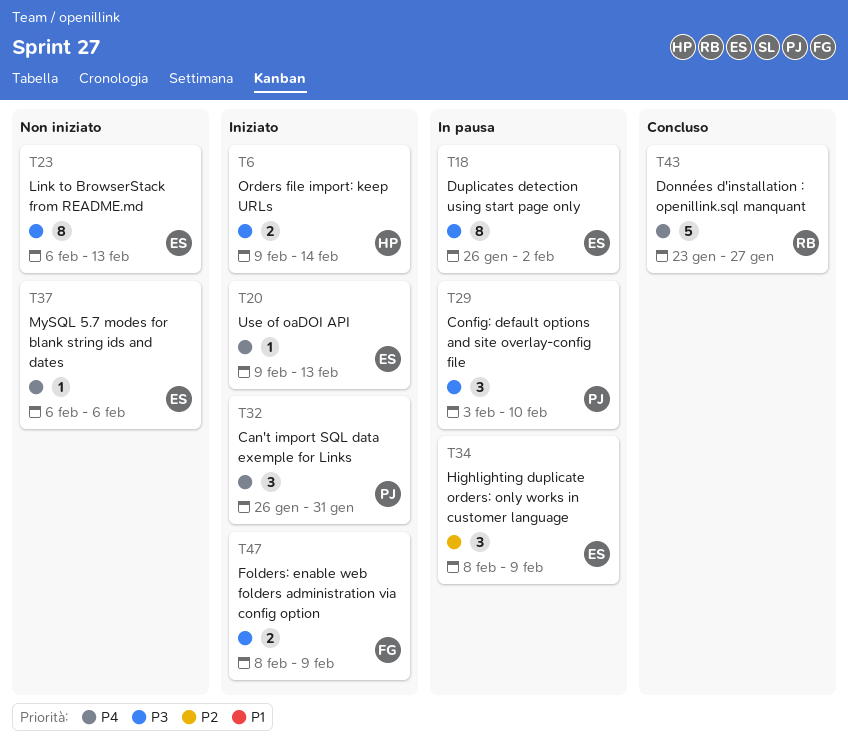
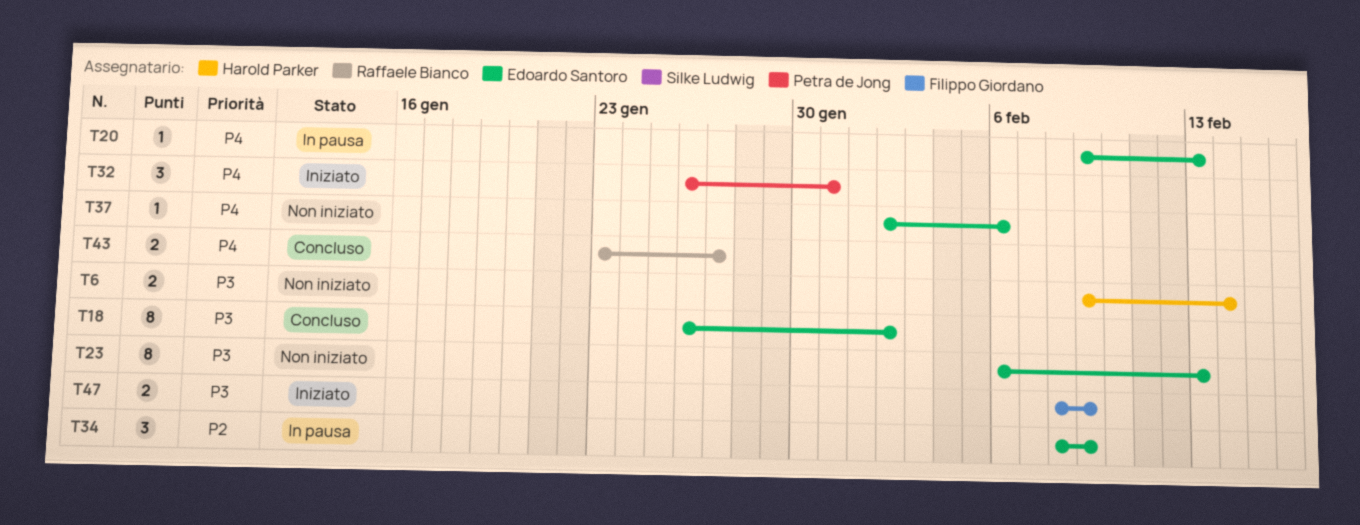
T6, status: Iniziato -> Non iniziato
T18, status: In pausa -> Concluso
T20, status: Iniziato -> In pausa
T29: present -> none
T37, start: Feb 6 -> Feb 2
T43, estimate: 5 -> 2

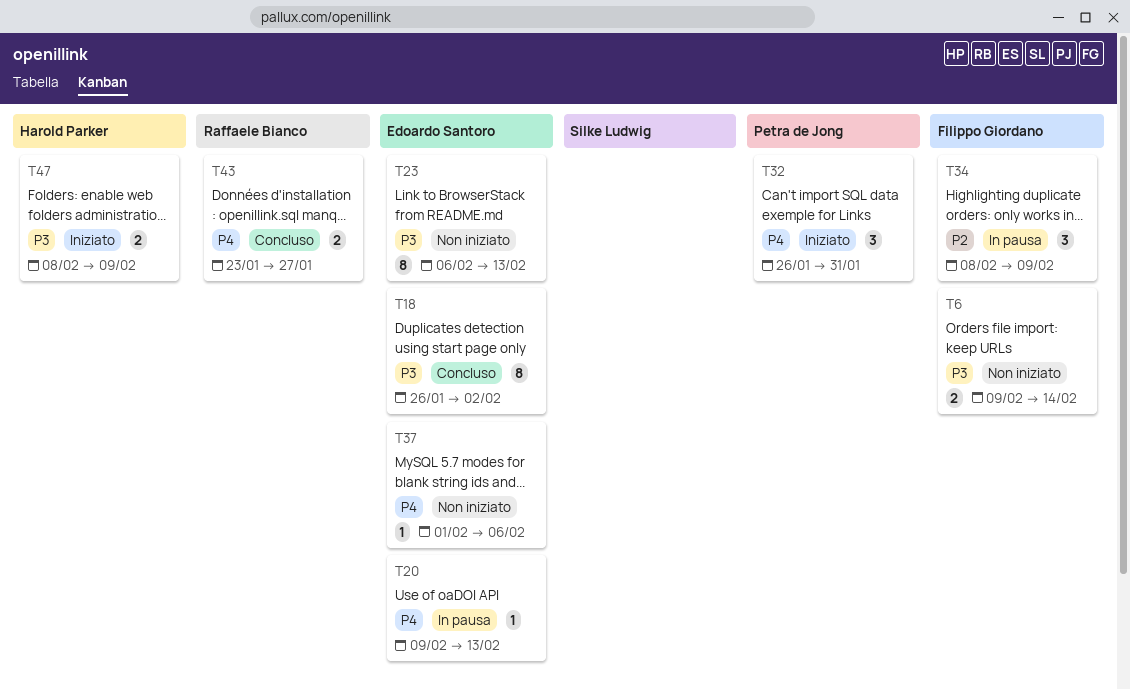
T6, owner: Harold Parker -> Filippo Giordano
T34, owner: Edoardo Santoro -> Filippo Giordano
T37, start: Feb 2 -> Feb 1
T47, owner: Filippo Giordano -> Harold Parker

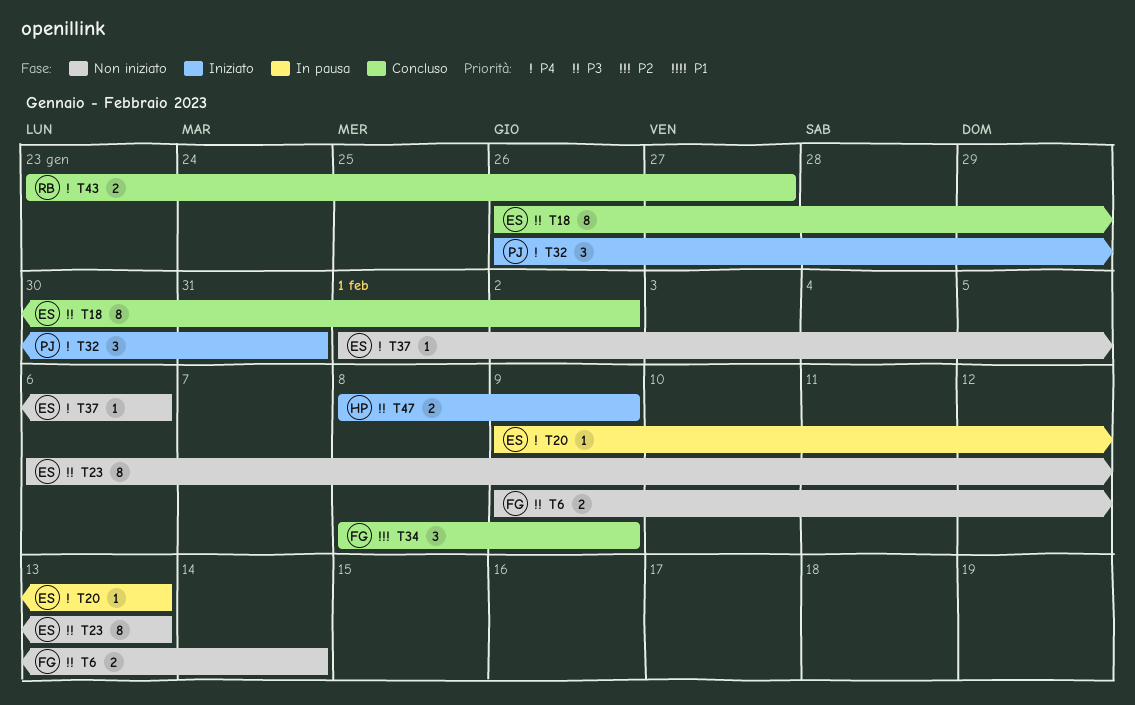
T34, status: In pausa -> Concluso

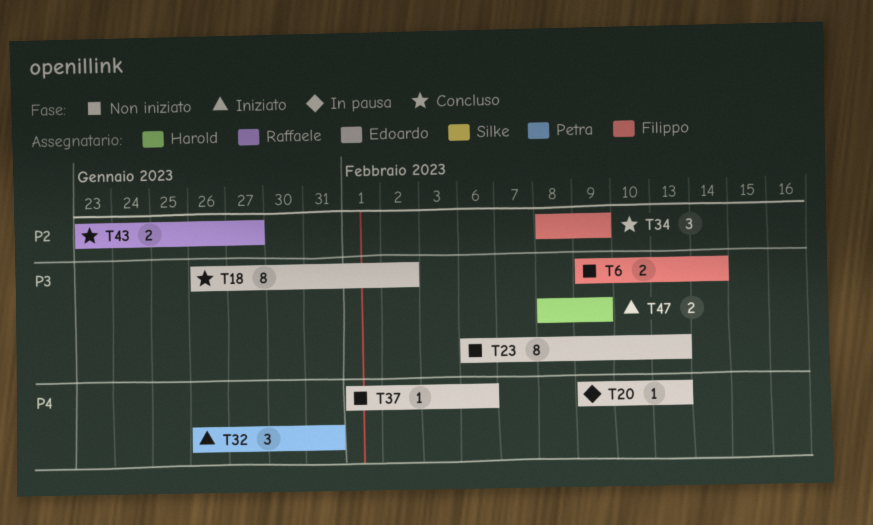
T43, priority: P4 -> P2

